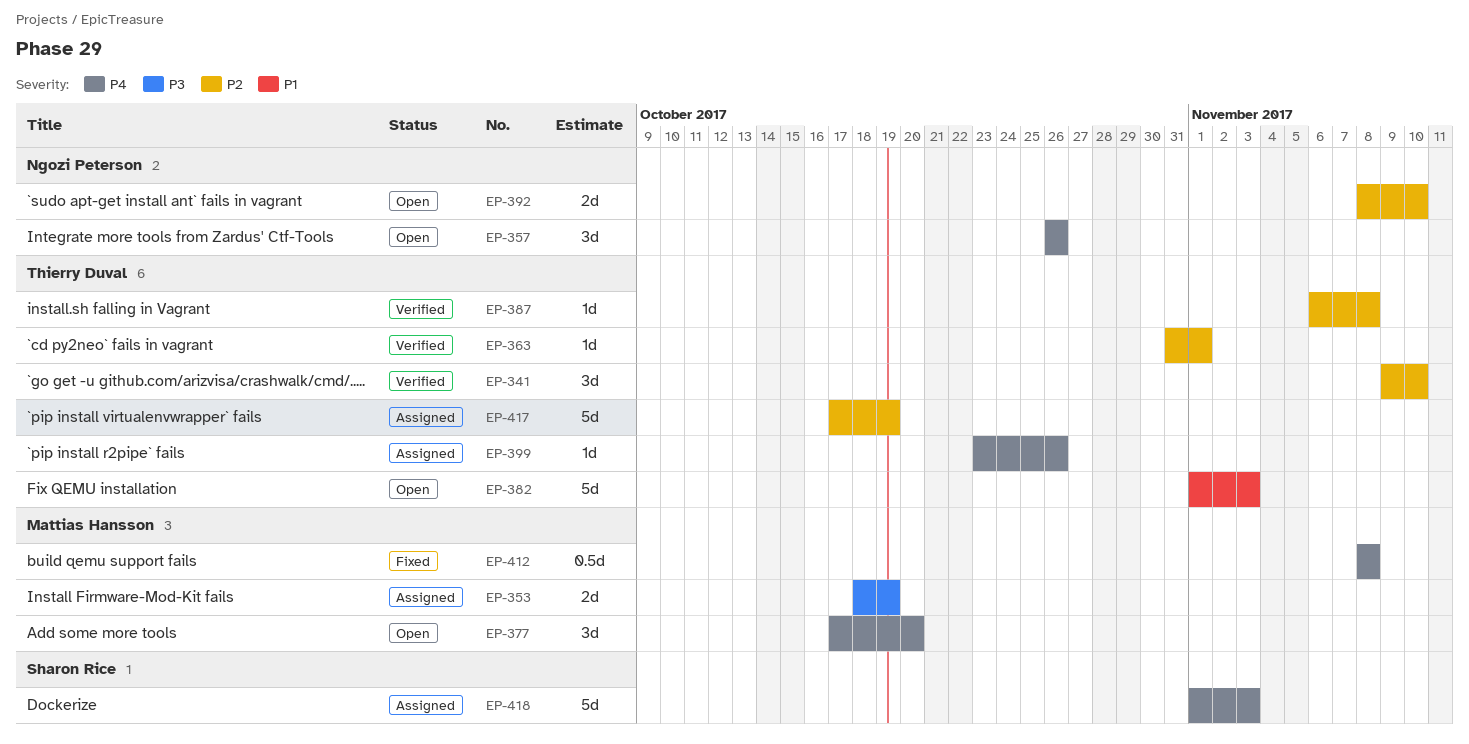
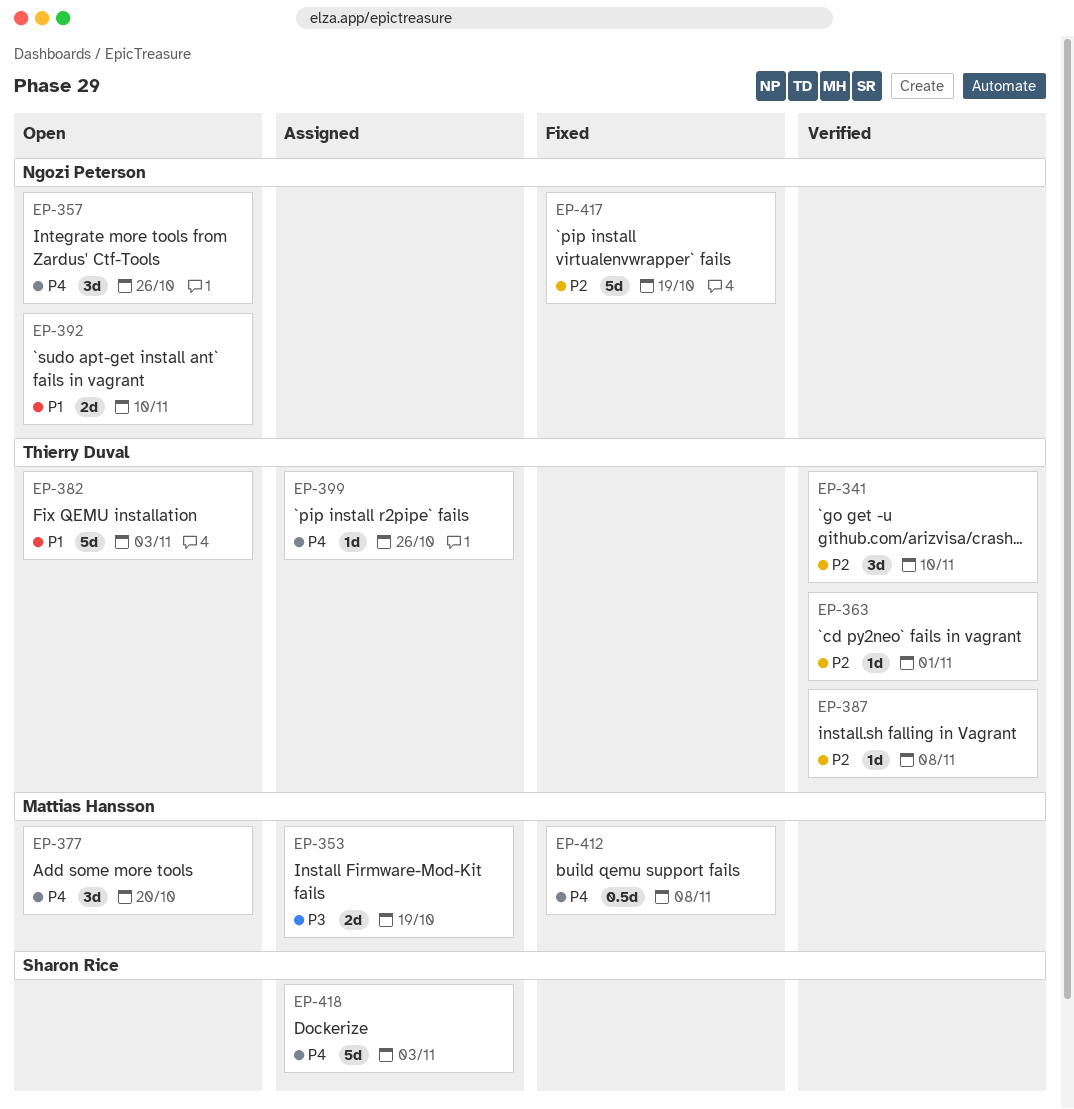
EP-392, priority: P2 -> P1
EP-417, status: Assigned -> Fixed
EP-417, owner: Thierry Duval -> Ngozi Peterson

